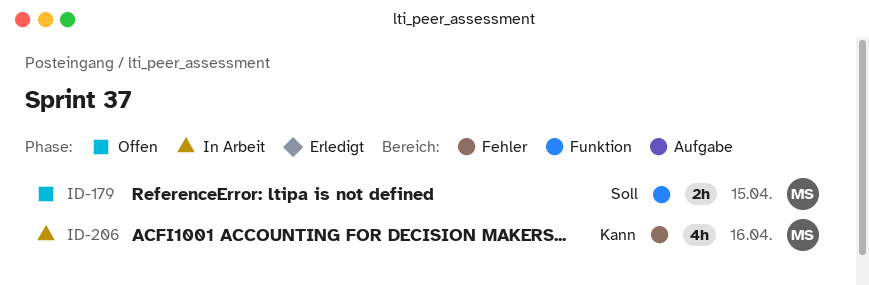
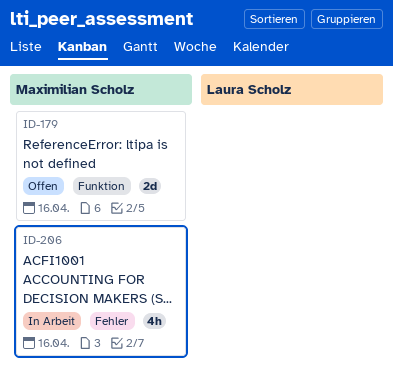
ID-179, estimate: 2h -> 2d
ID-179, due: Apr 15 -> Apr 16

